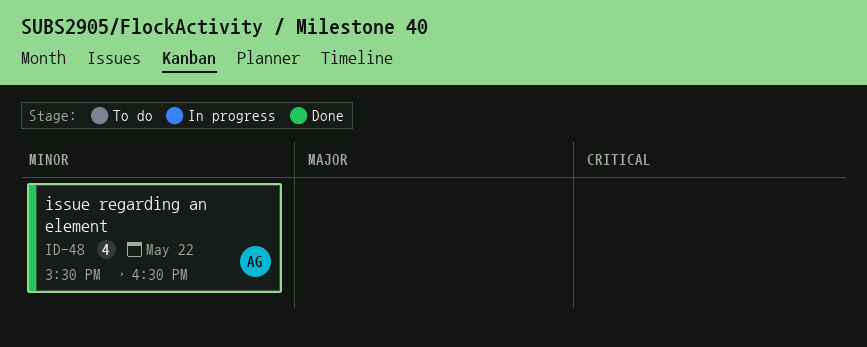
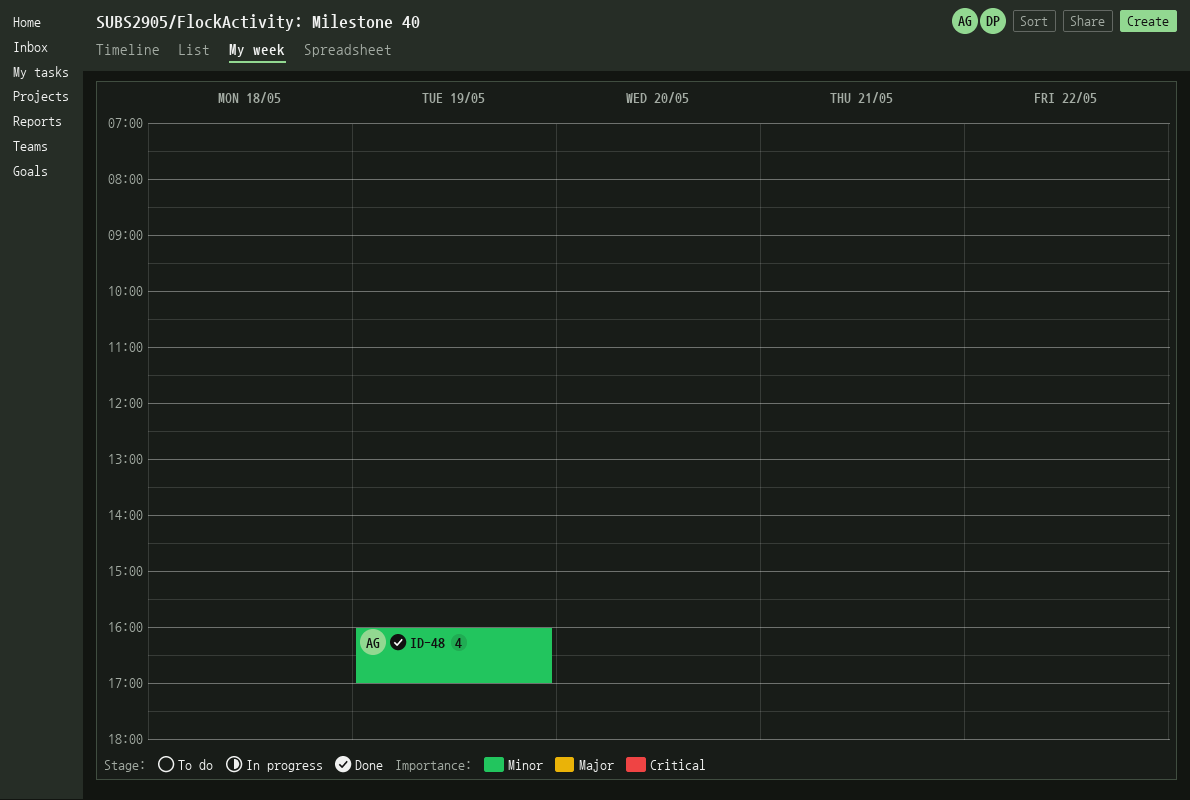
ID-48, day: May 22 -> May 19
ID-48, begins: 15:30 -> 16:00
ID-48, ends: 16:30 -> 17:00

